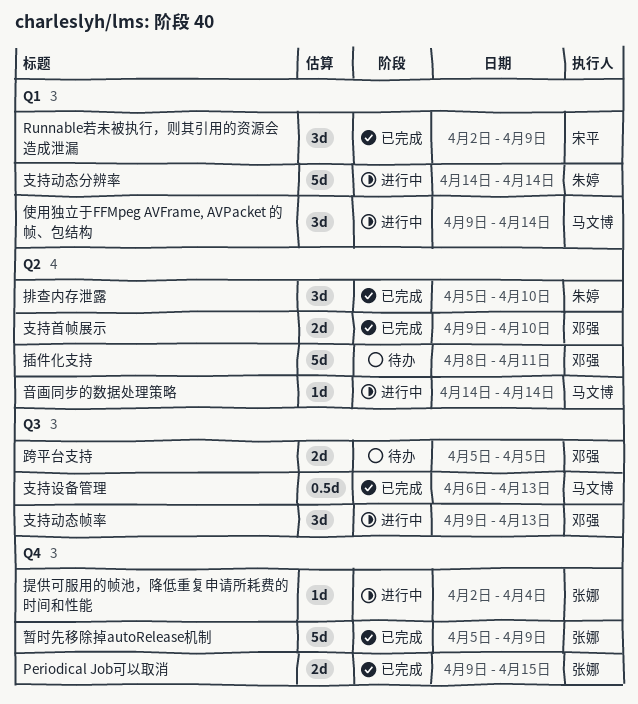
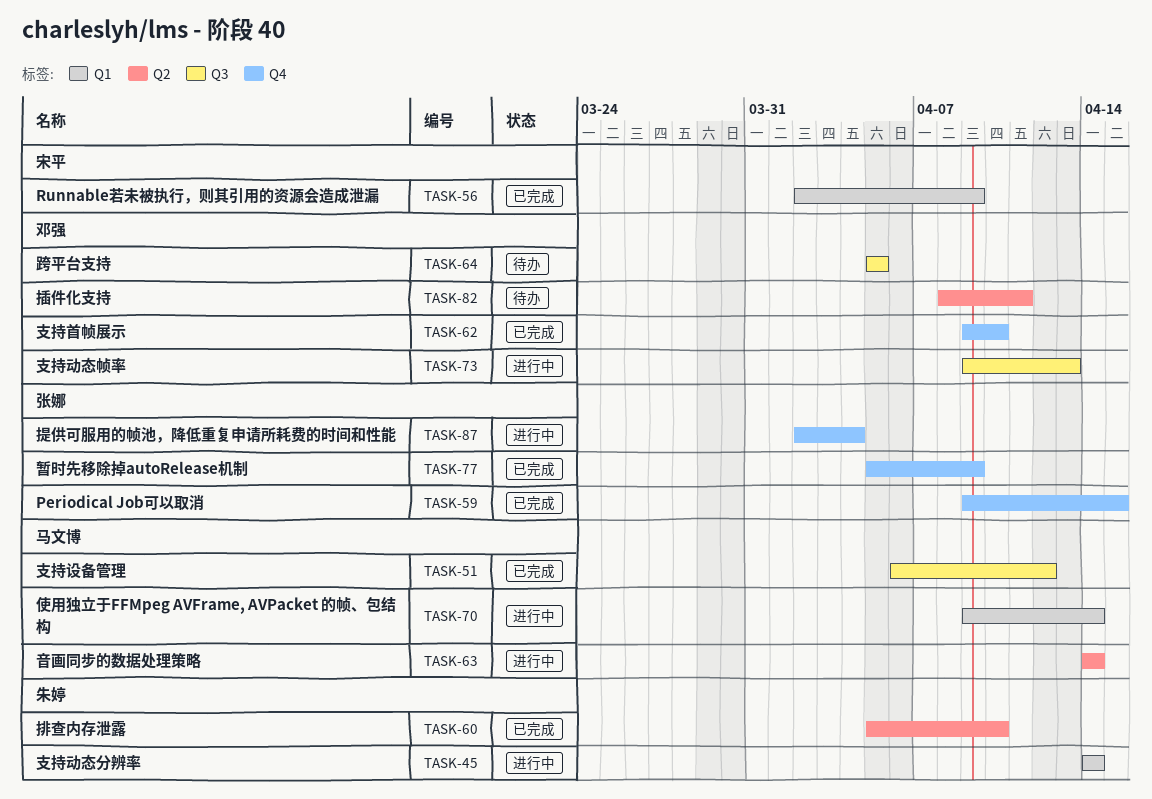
支持设备管理, due: Apr 13 -> Apr 12
支持首帧展示, label: Q2 -> Q4

